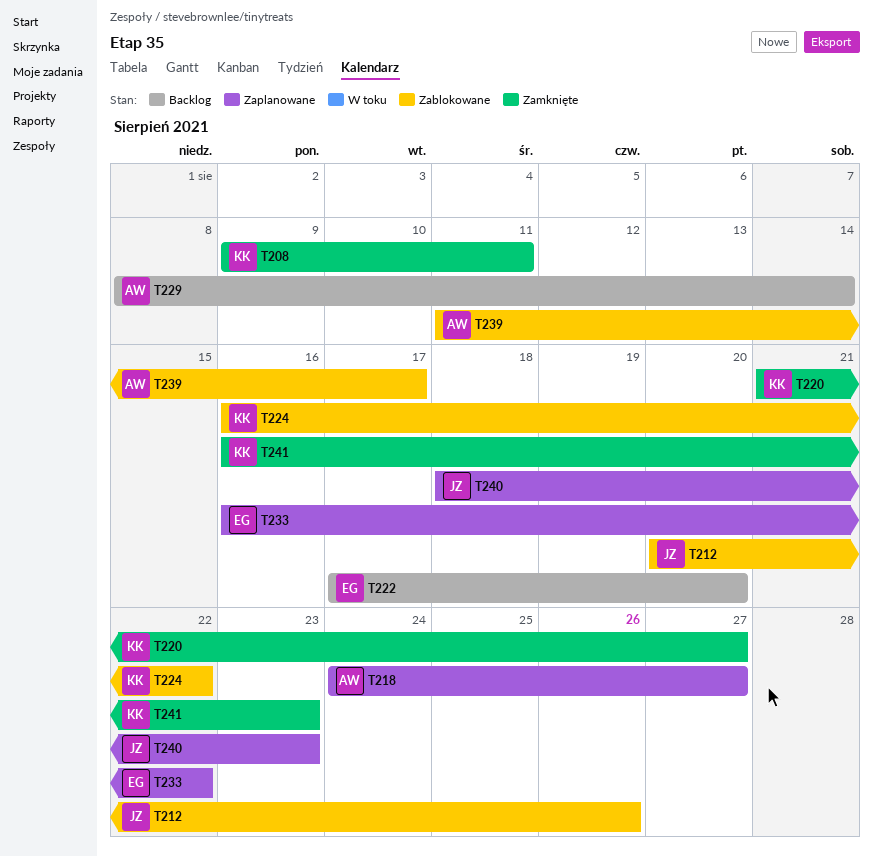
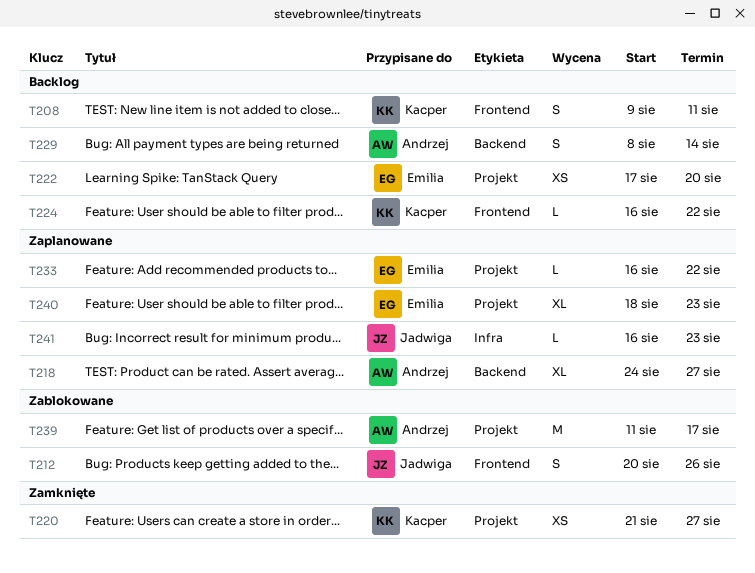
T208, status: Zamknięte -> Backlog
T224, status: Zablokowane -> Backlog
T240, owner: Jadwiga -> Emilia
T241, status: Zamknięte -> Zaplanowane
T241, owner: Kacper -> Jadwiga

